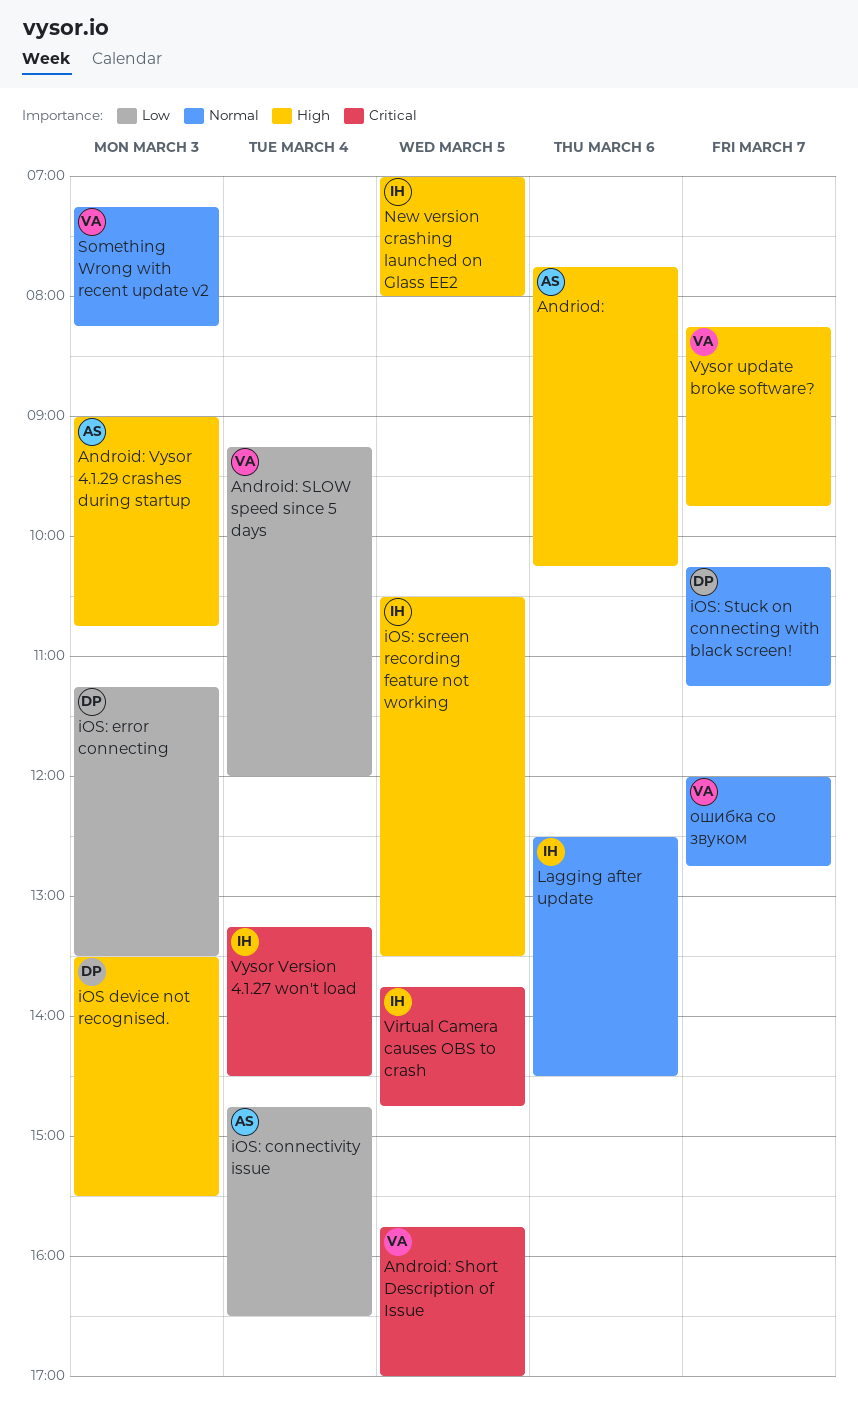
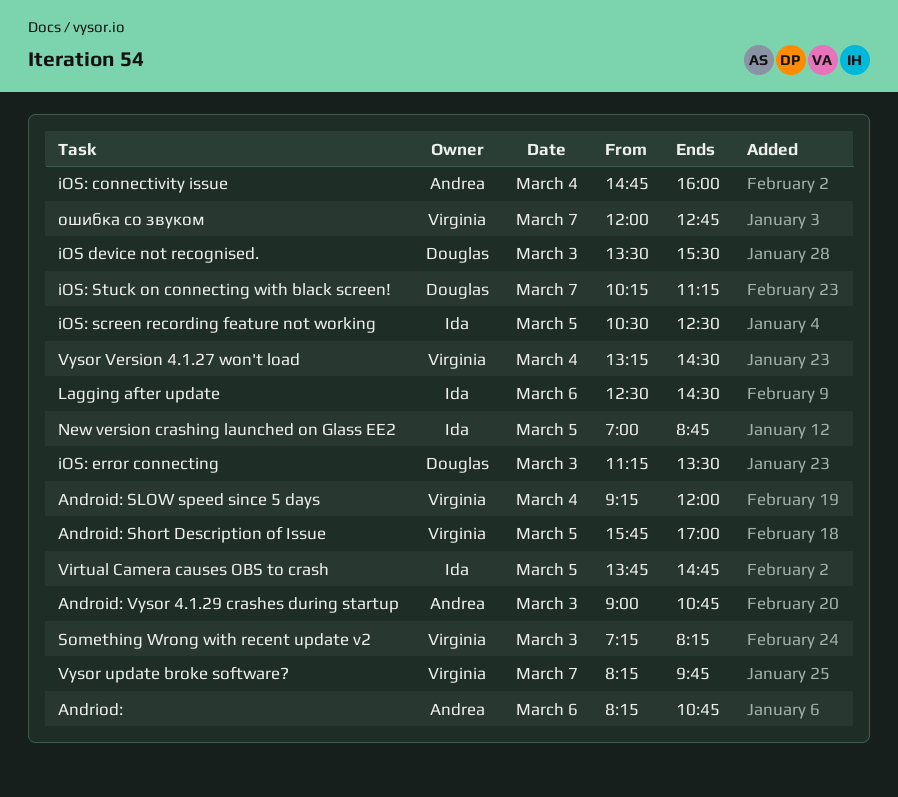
Andriod:, begins: 07:45 -> 08:15
Andriod:, ends: 10:15 -> 10:45
iOS: connectivity issue, ends: 16:30 -> 16:00
iOS: screen recording feature not working, ends: 13:30 -> 12:30
New version crashing launched on Glass EE2, ends: 08:00 -> 08:45
Vysor Version 4.1.27 won't load, owner: Ida -> Virginia

